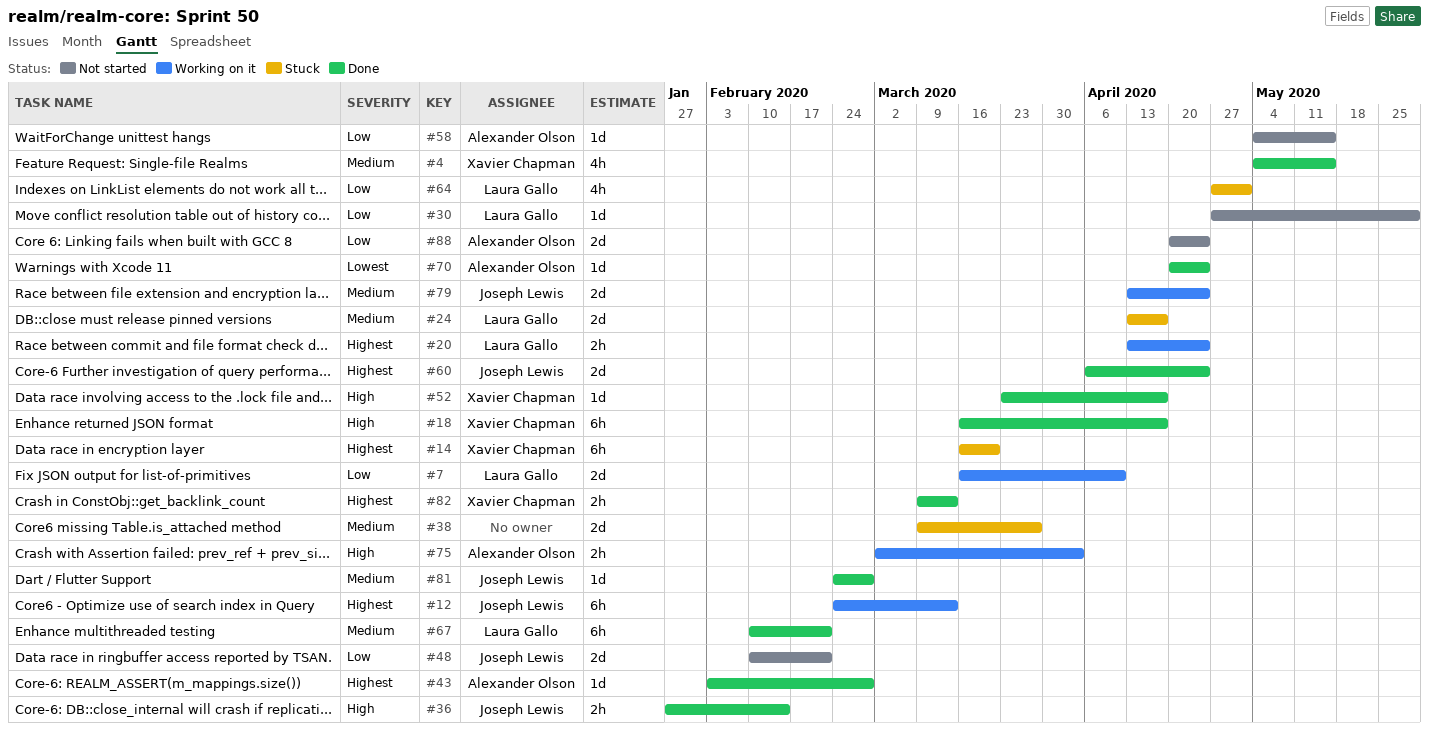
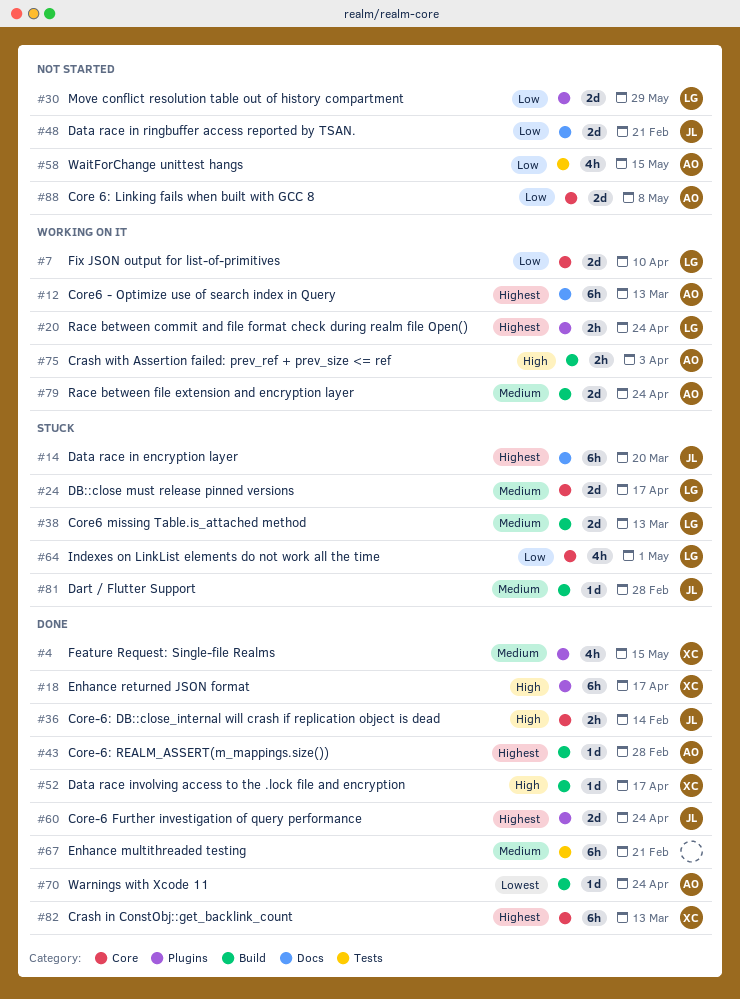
#12, owner: Joseph Lewis -> Alexander Olson
#14, owner: Xavier Chapman -> Joseph Lewis
#30, estimate: 1d -> 2d
#38, owner: none -> Laura Gallo
#38, due: Mar 27 -> Mar 13
#58, estimate: 1d -> 4h
#67, owner: Laura Gallo -> none
#79, owner: Joseph Lewis -> Alexander Olson
#81, status: Done -> Stuck
#82, estimate: 2h -> 6h
#88, due: Apr 24 -> May 8

